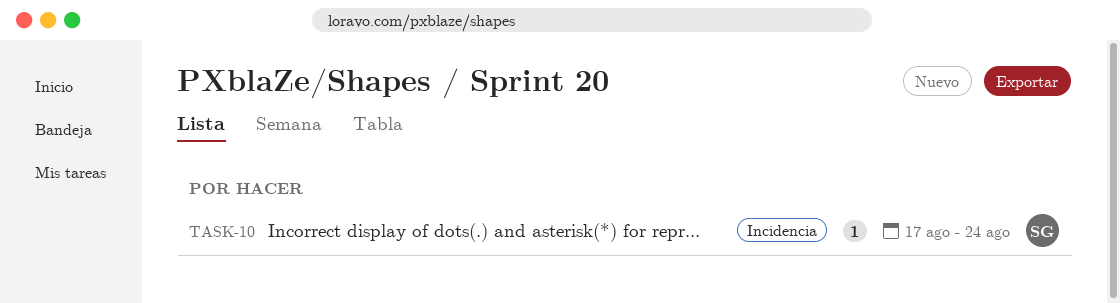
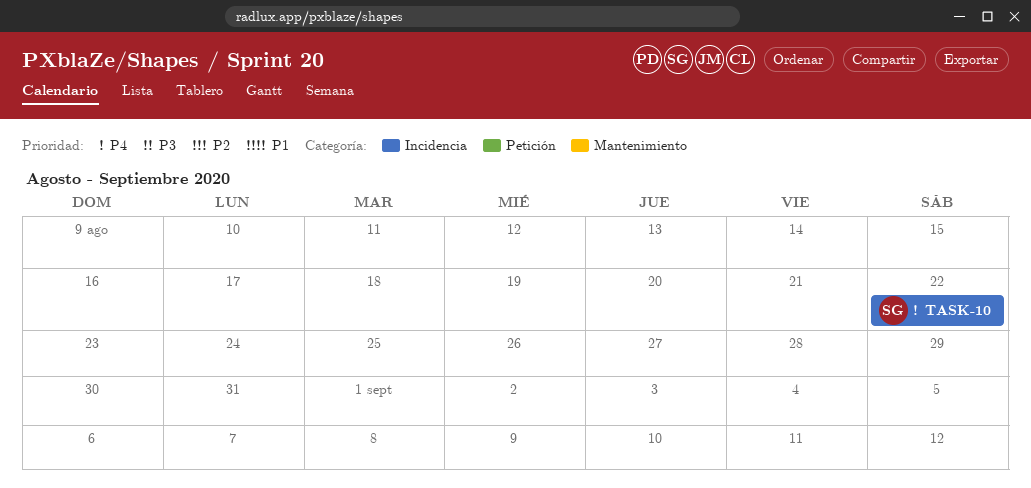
TASK-10, start: Aug 17 -> Aug 22
TASK-10, due: Aug 24 -> Aug 22

